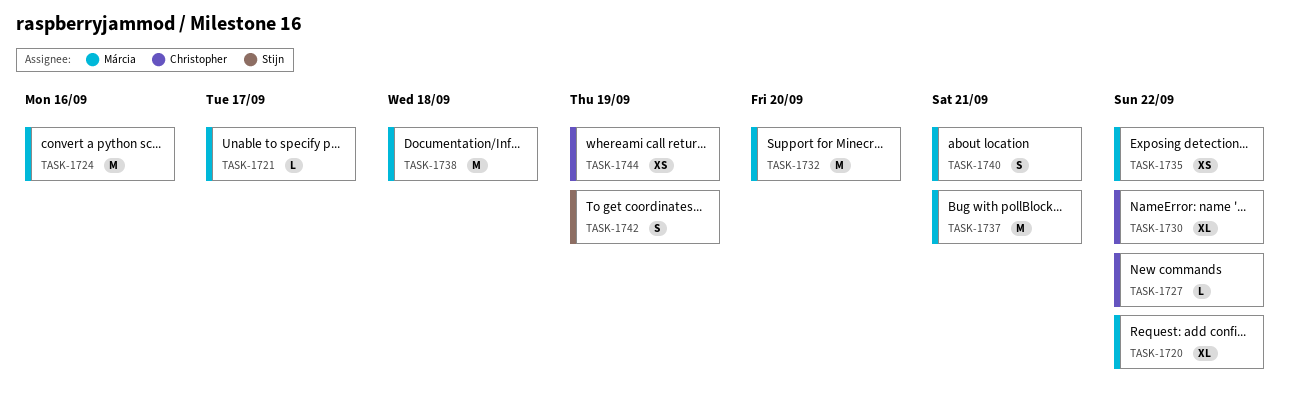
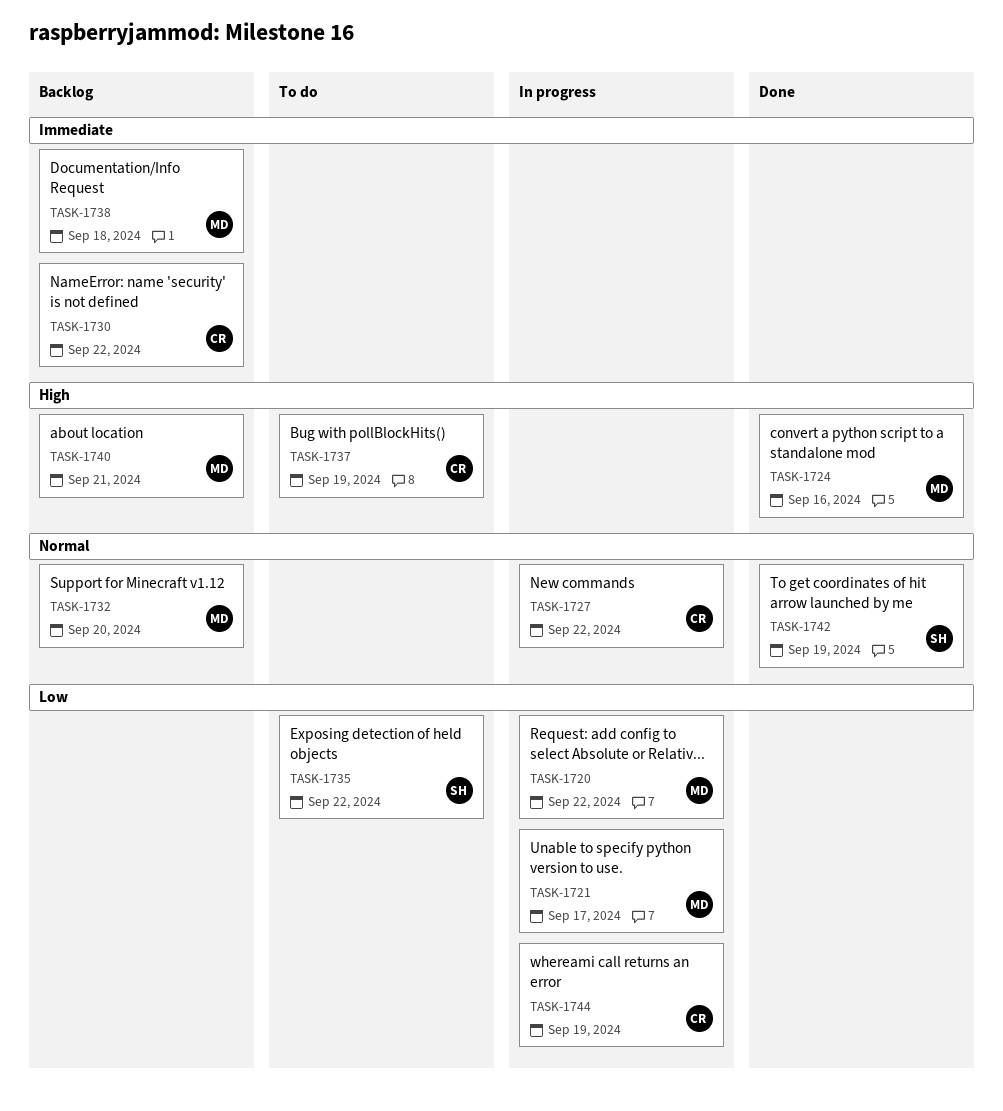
TASK-1735, owner: Márcia -> Stijn
TASK-1737, owner: Márcia -> Christopher
TASK-1737, due: Sep 21 -> Sep 19

